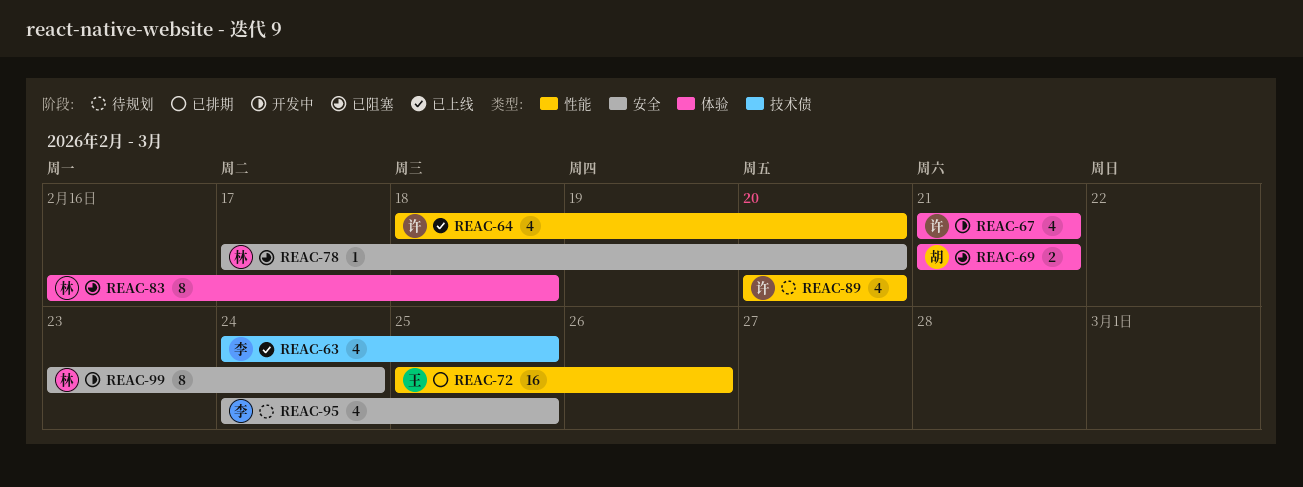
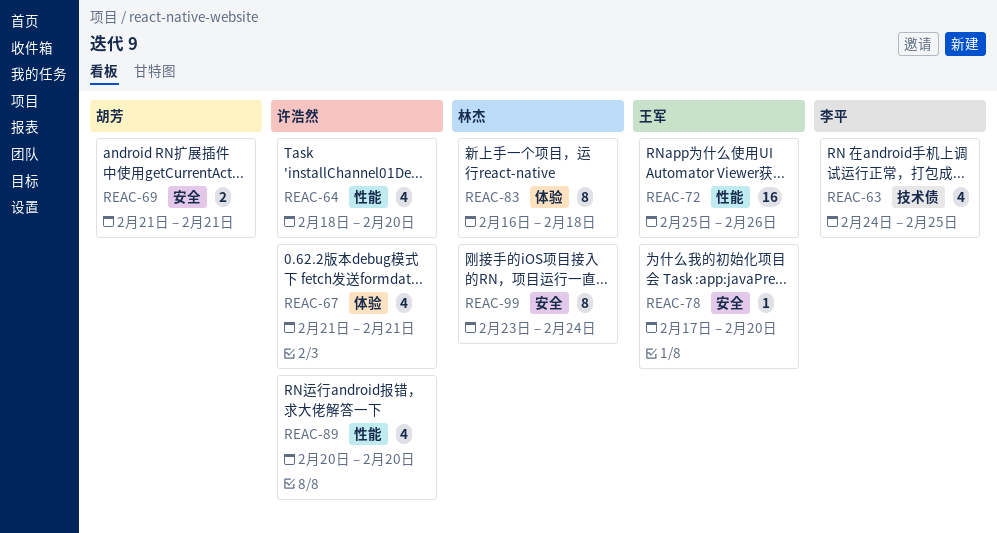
REAC-69, label: 体验 -> 安全
REAC-78, owner: 林杰 -> 王军
REAC-95: present -> none

